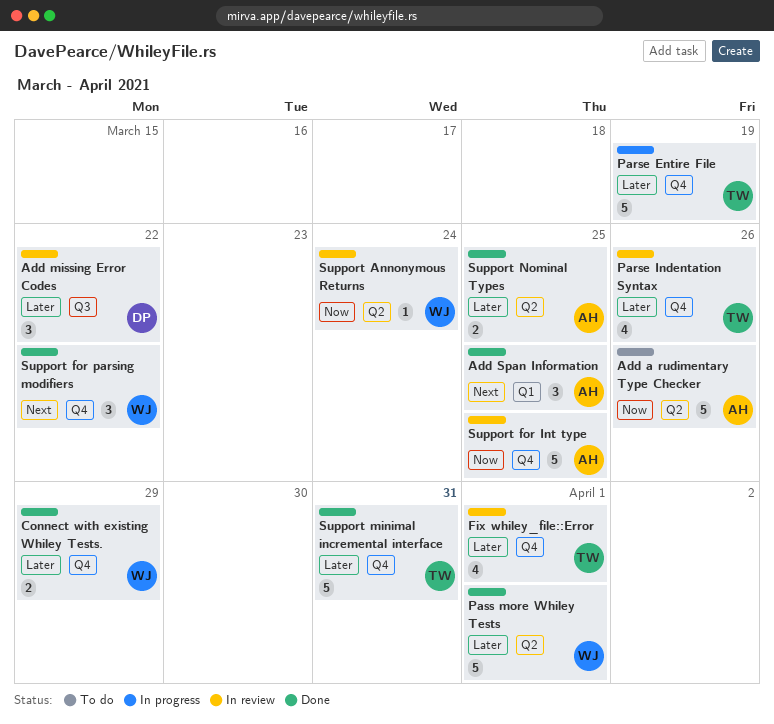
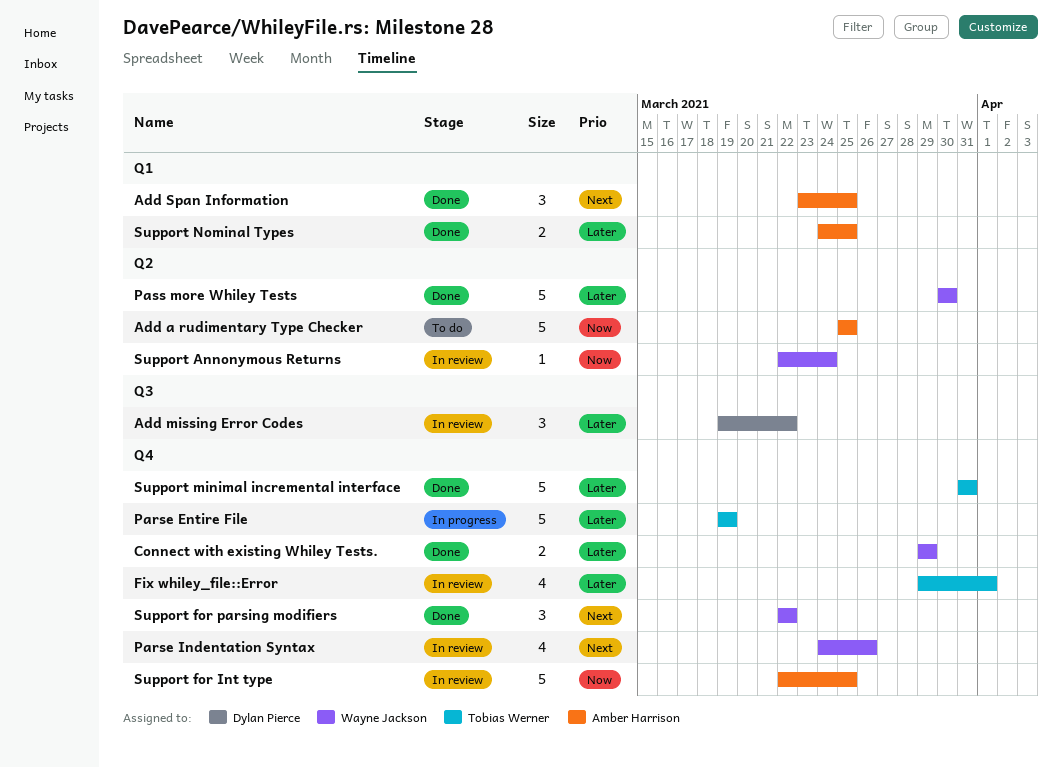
Add a rudimentary Type Checker, due: Mar 26 -> Mar 25
Parse Indentation Syntax, owner: Tobias Werner -> Wayne Jackson
Parse Indentation Syntax, priority: Later -> Next
Pass more Whiley Tests, due: Apr 1 -> Mar 30
Support Nominal Types, label: Q2 -> Q1

